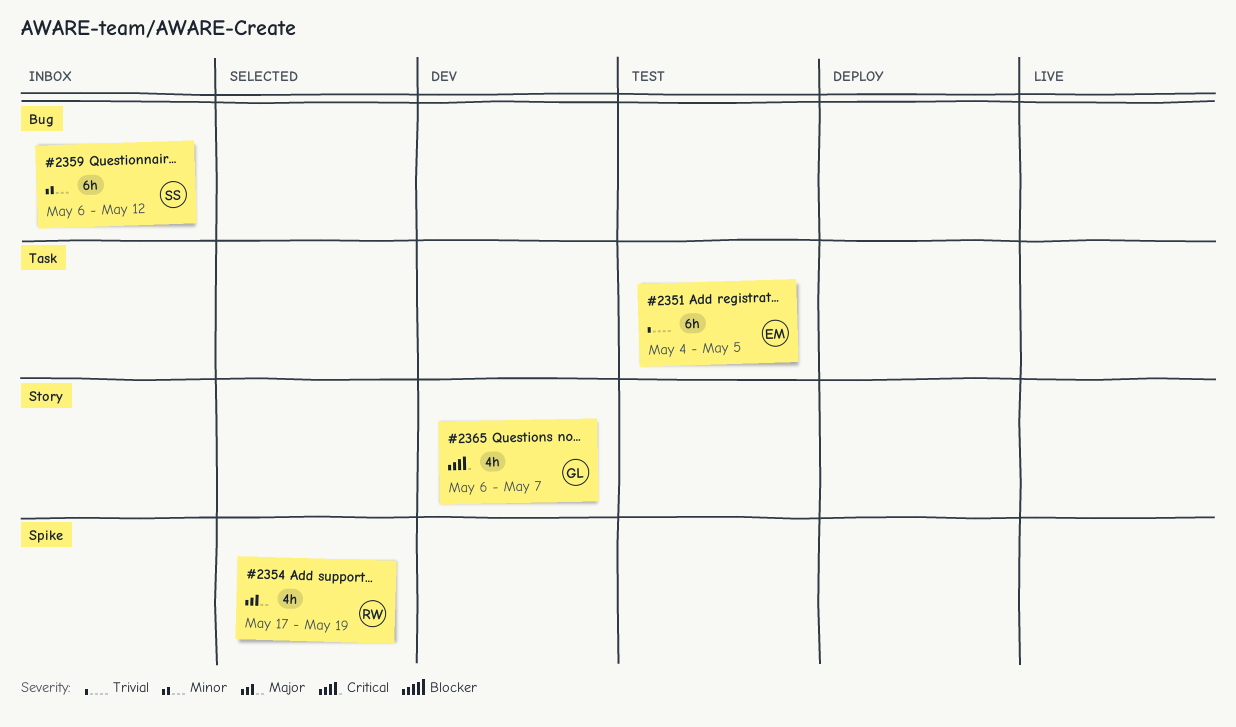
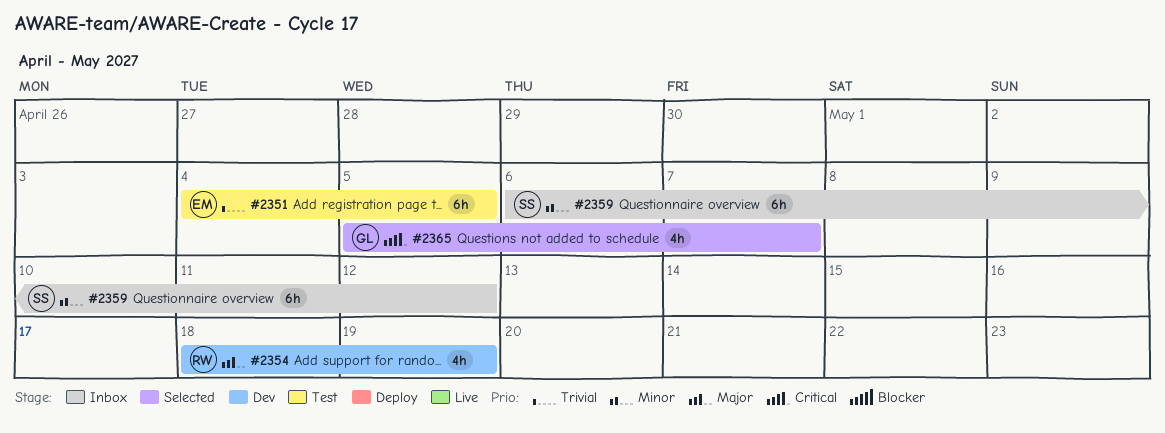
#2354, status: Selected -> Dev
#2354, start: May 17 -> May 18
#2365, status: Dev -> Selected
#2365, start: May 6 -> May 5

